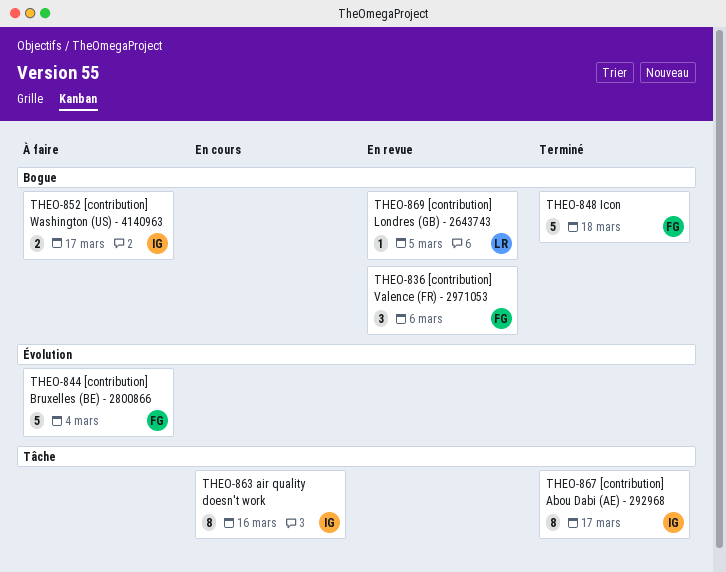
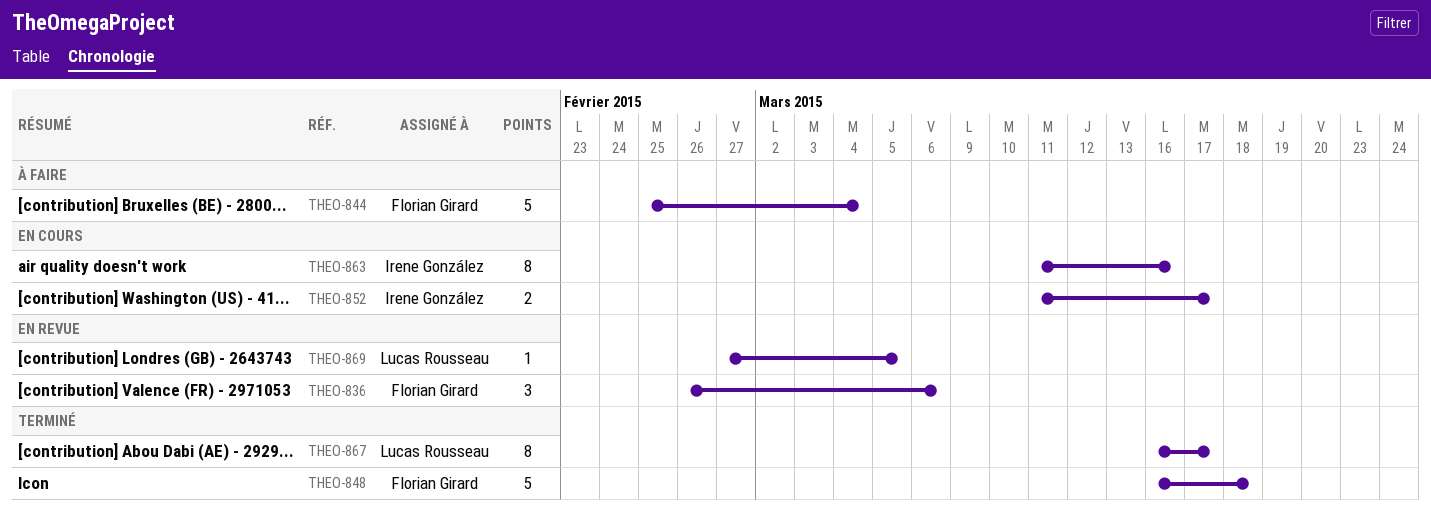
THEO-852, status: À faire -> En cours
THEO-867, owner: Irene González -> Lucas Rousseau

